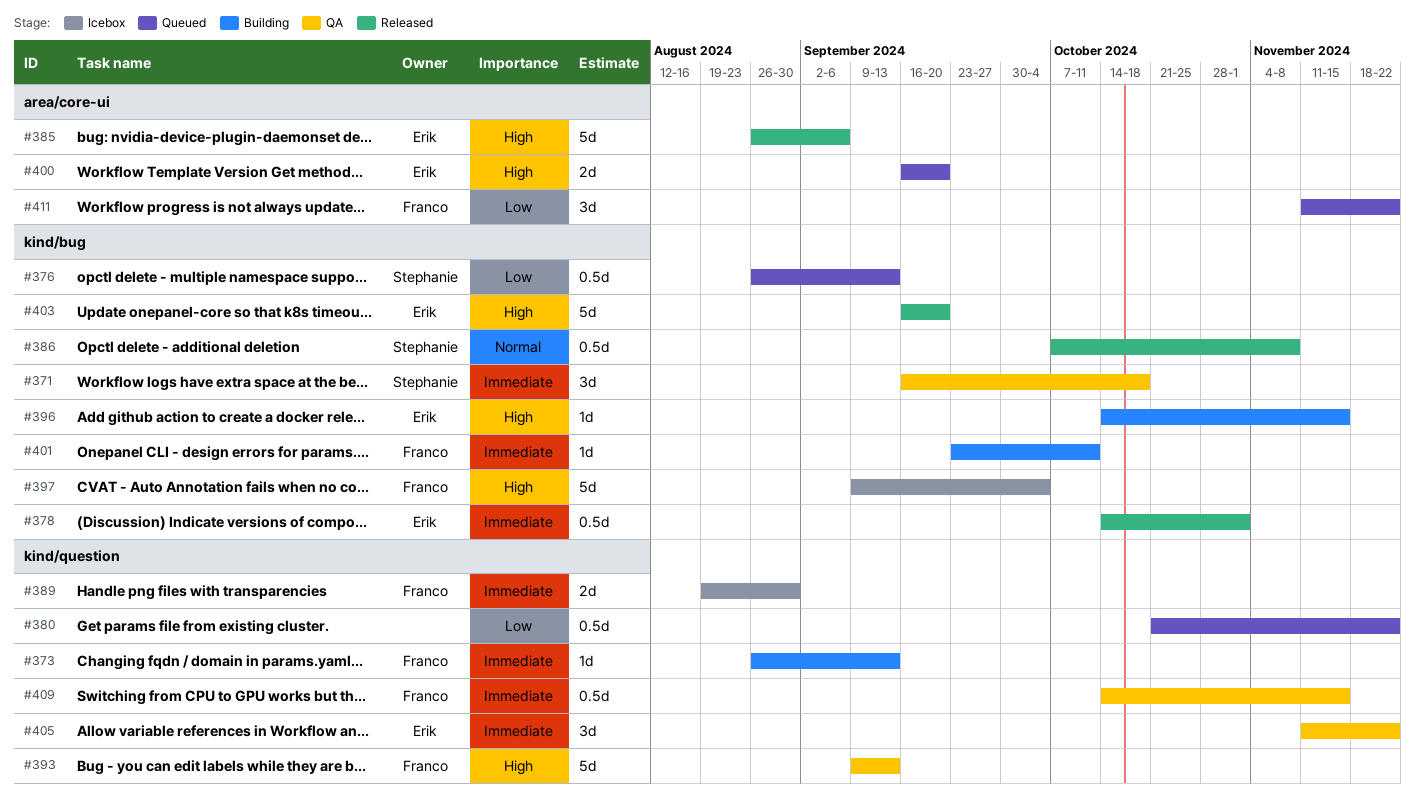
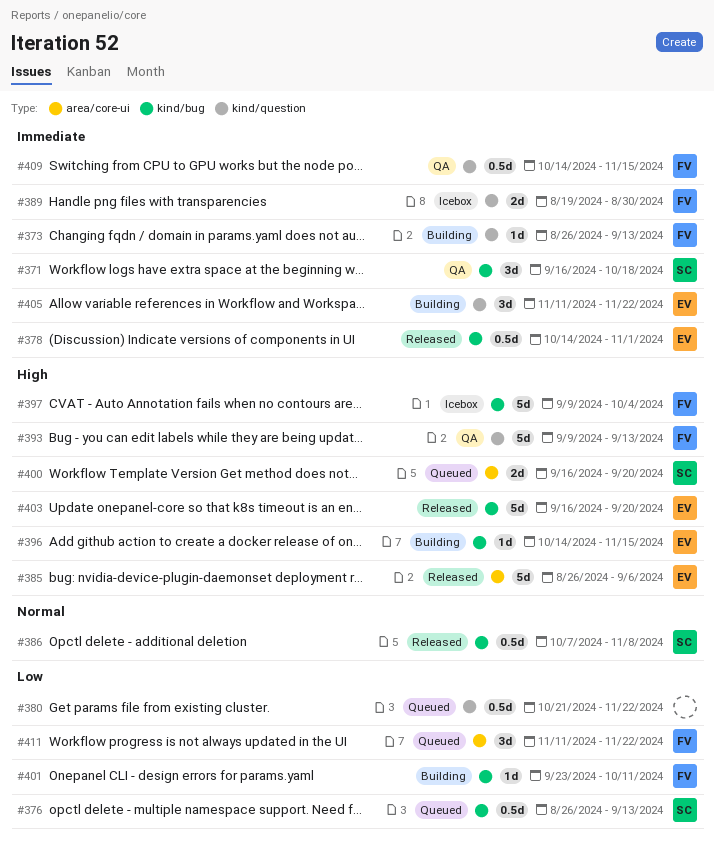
#400, owner: Erik -> Stephanie
#401, priority: Immediate -> Low
#405, status: QA -> Building

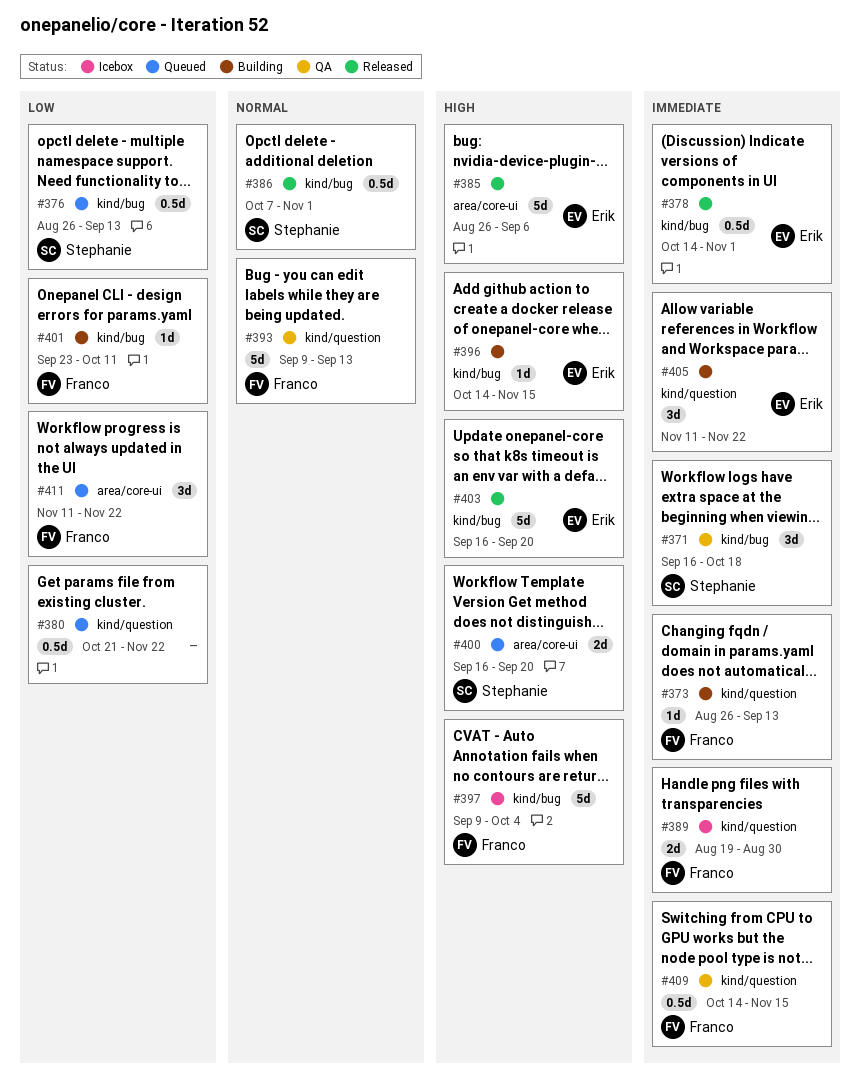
#386, due: Nov 8 -> Nov 1
#393, priority: High -> Normal

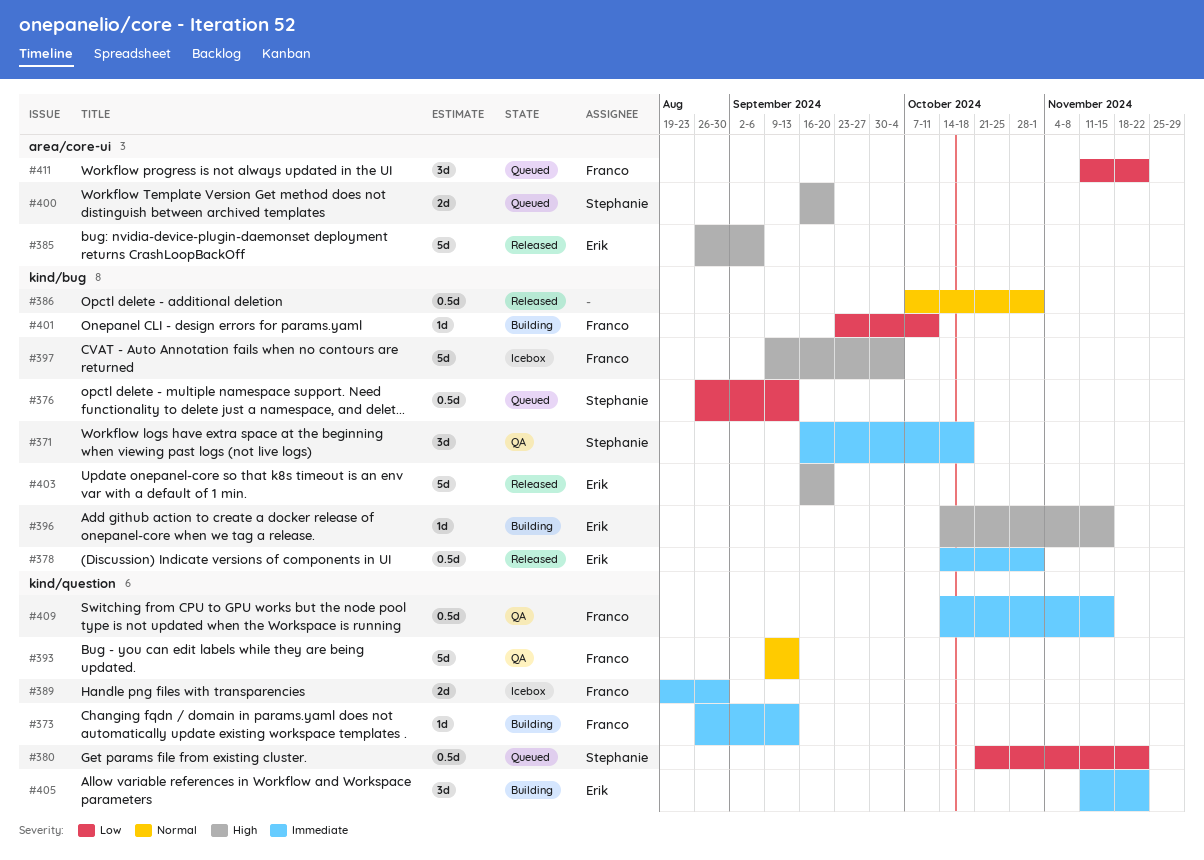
#380, owner: none -> Stephanie
#386, owner: Stephanie -> none

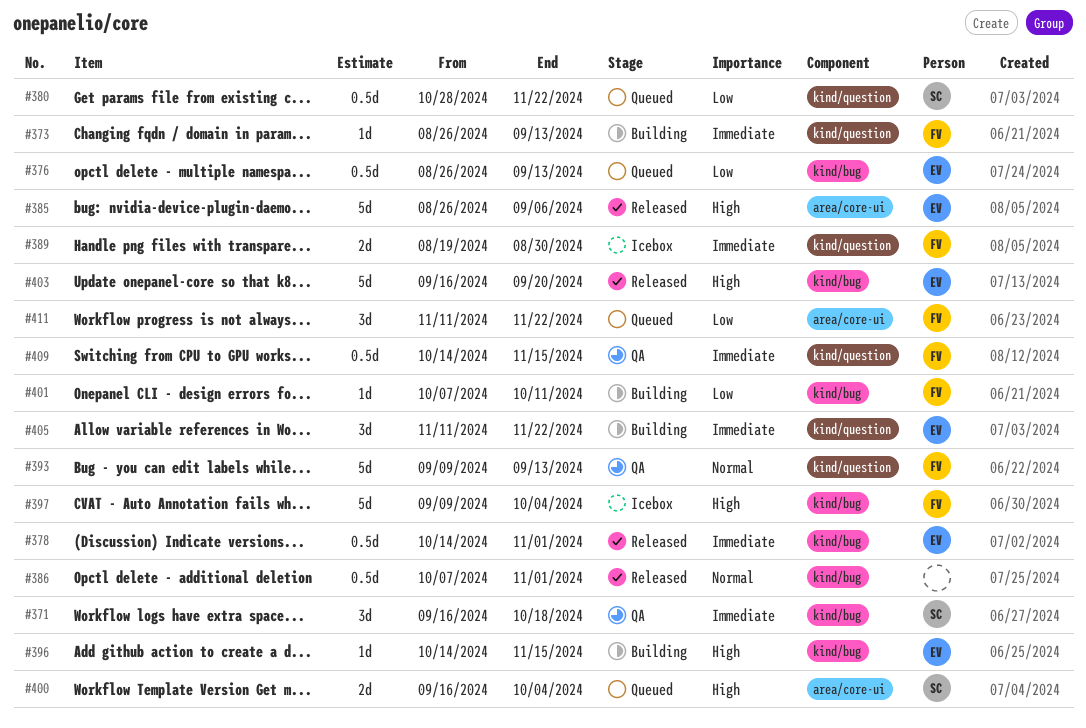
#376, owner: Stephanie -> Erik
#380, start: Oct 21 -> Oct 28
#400, due: Sep 20 -> Oct 4
#401, start: Sep 23 -> Oct 7

